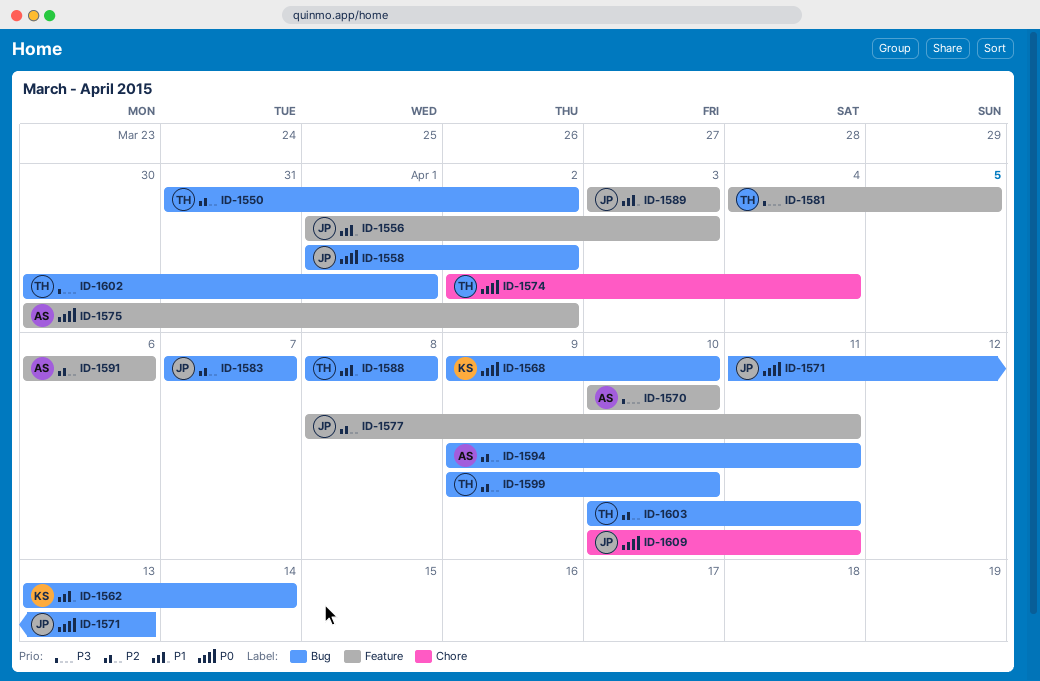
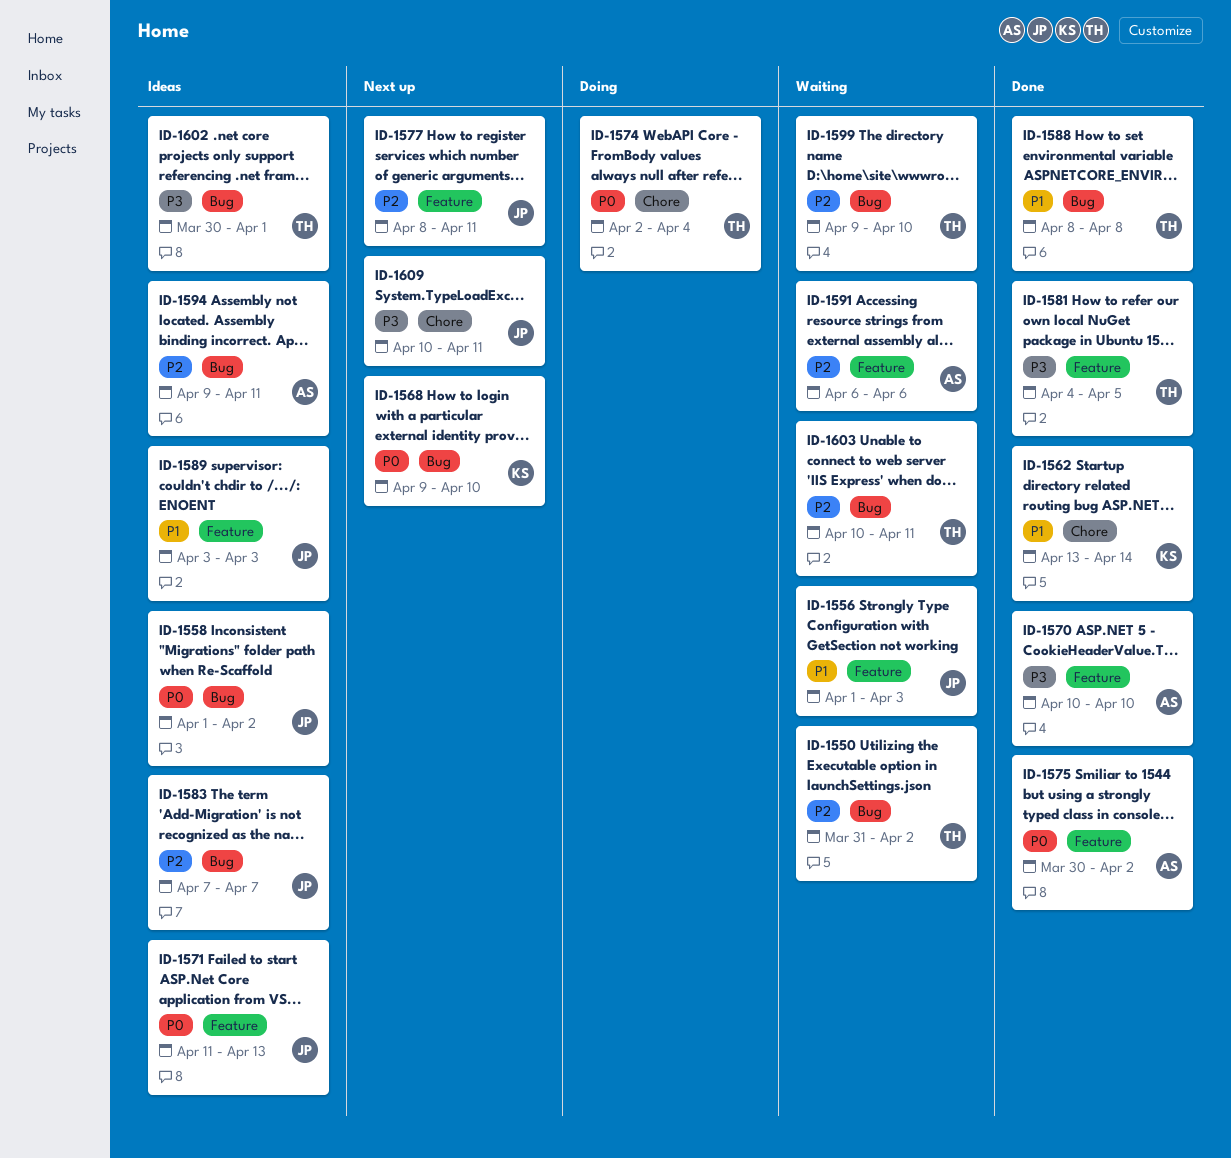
ID-1562, label: Bug -> Chore
ID-1571, label: Bug -> Feature
ID-1609, priority: P0 -> P3

